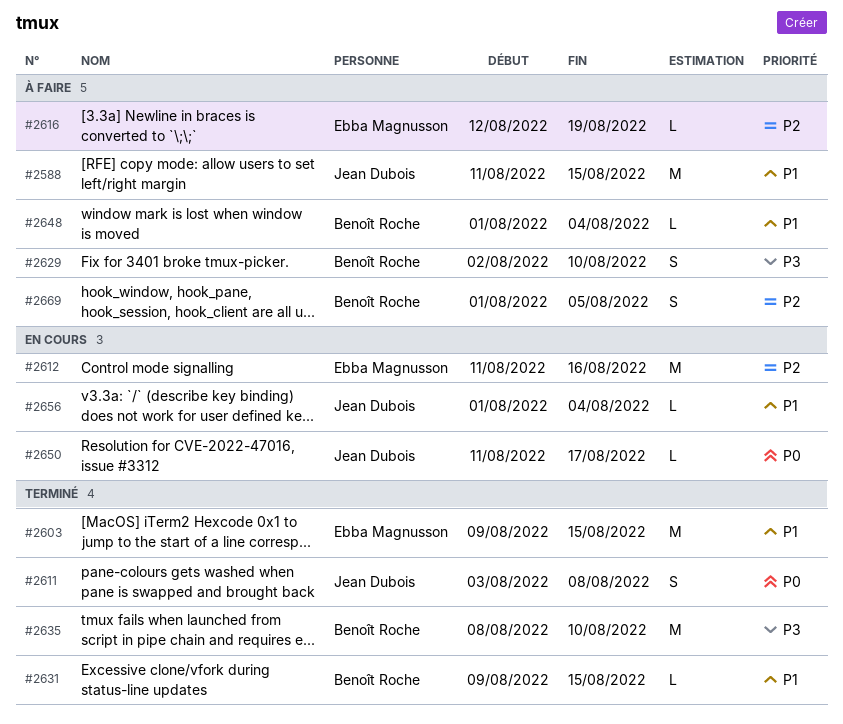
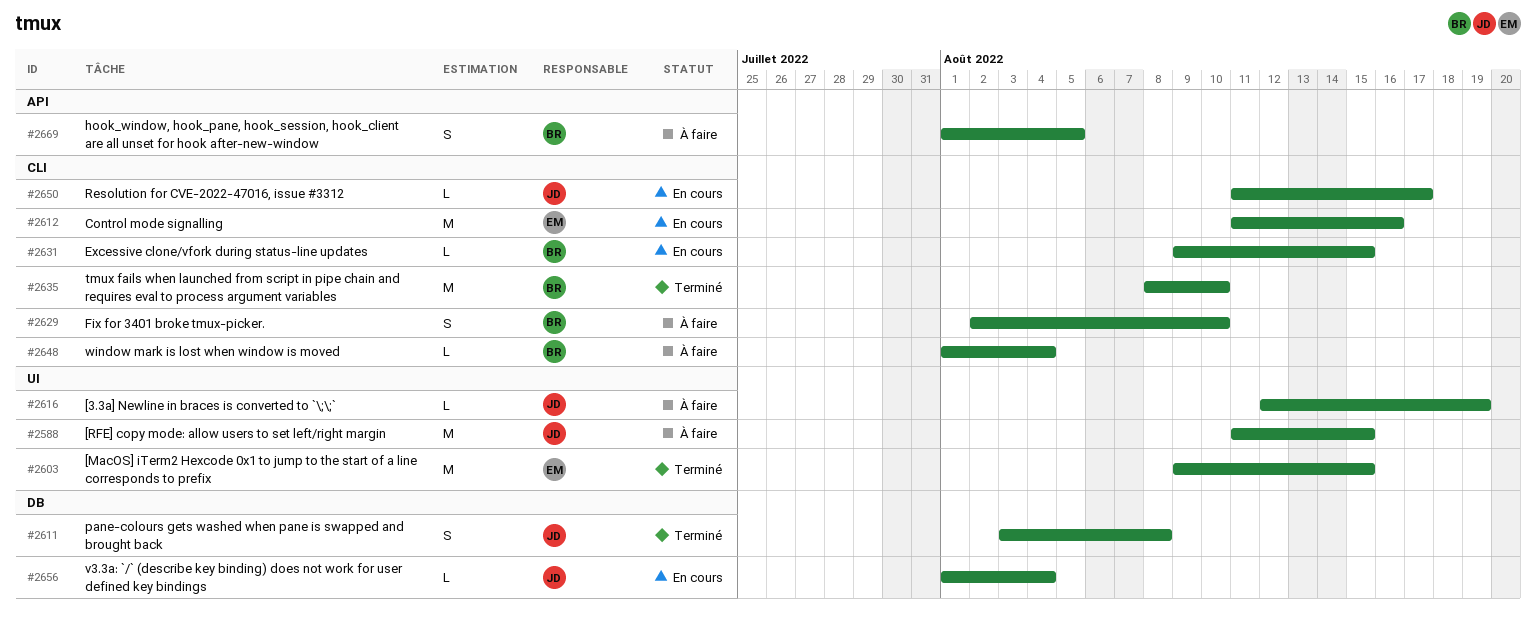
#2616, owner: Ebba Magnusson -> Jean Dubois
#2631, status: Terminé -> En cours

